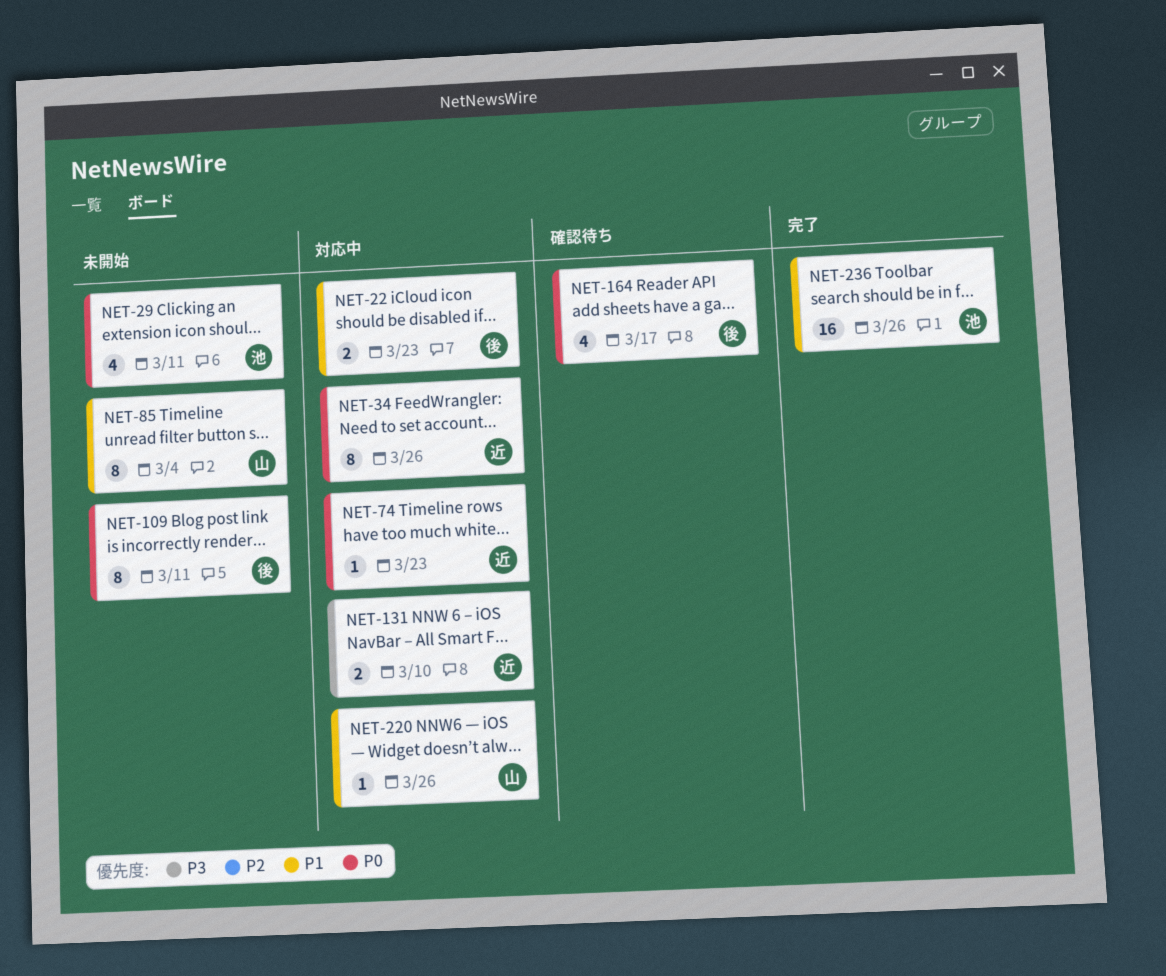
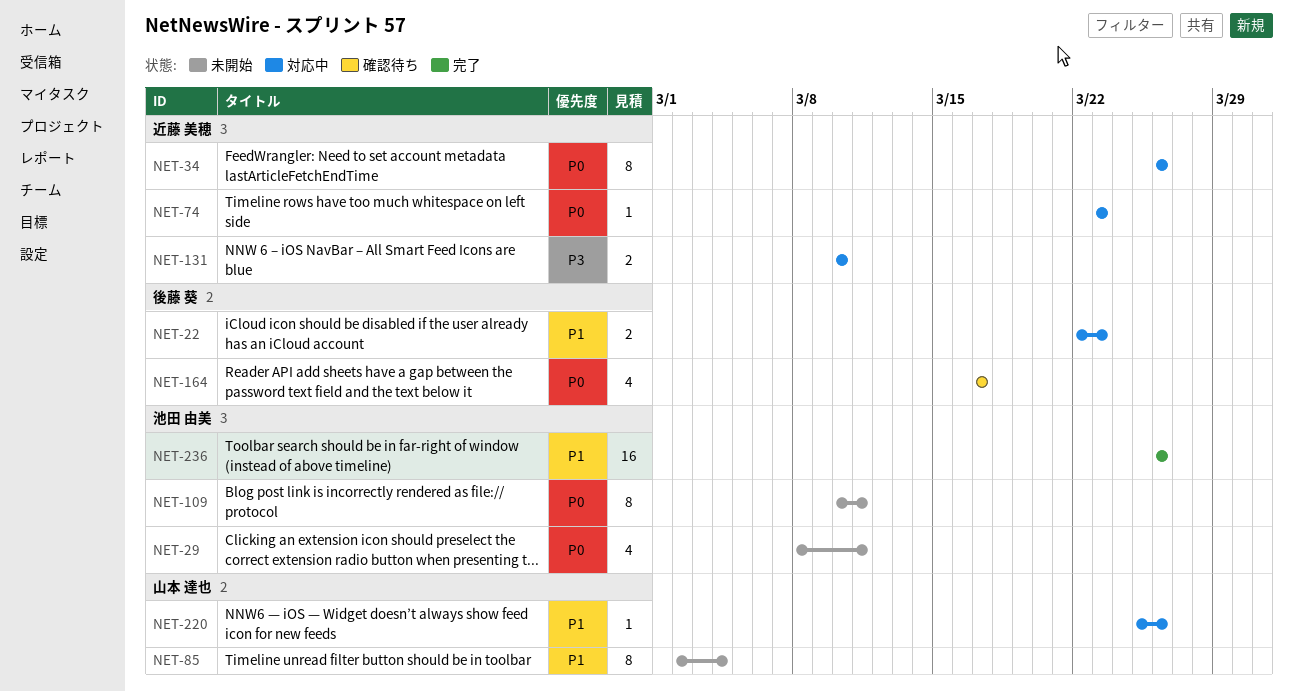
NET-109, owner: 後藤 葵 -> 池田 由美

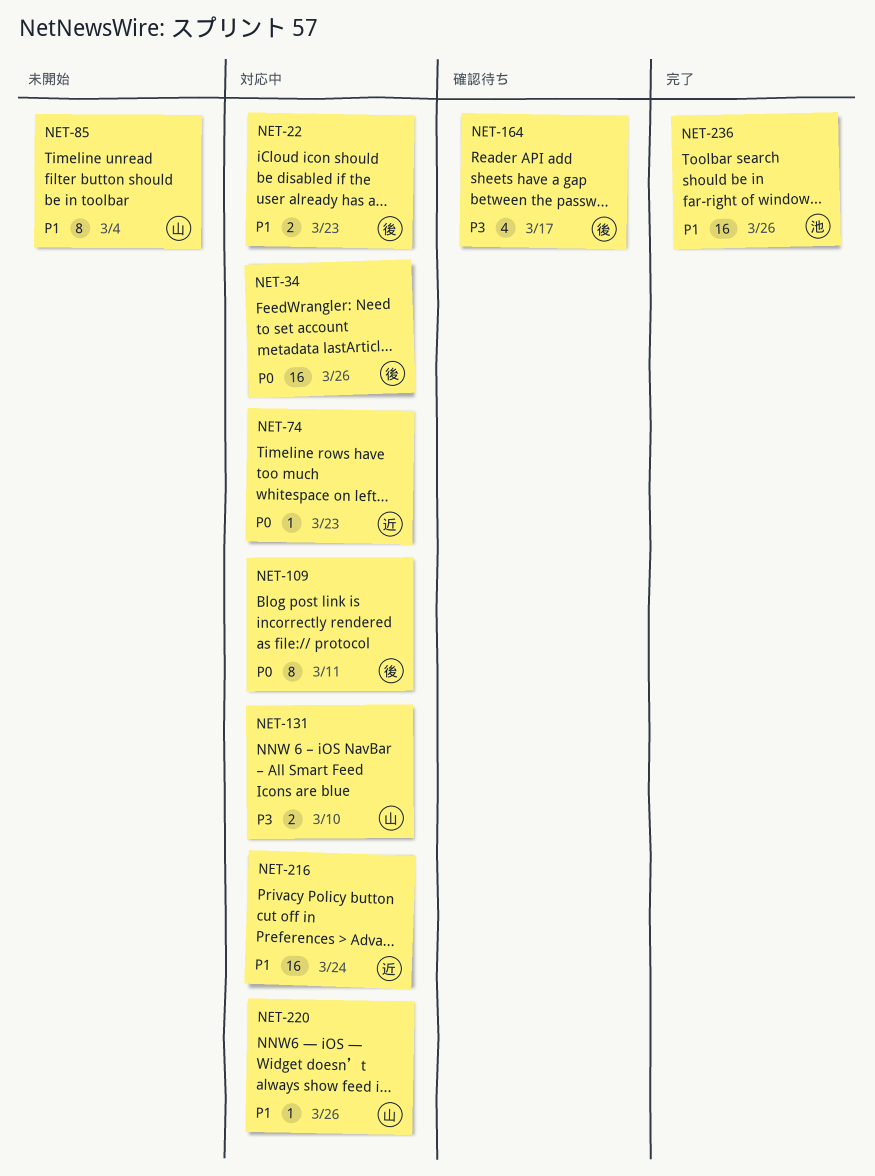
NET-29: present -> none
NET-34, owner: 近藤 美穂 -> 後藤 葵
NET-34, estimate: 8 -> 16
NET-109, status: 未開始 -> 対応中
NET-109, owner: 池田 由美 -> 後藤 葵
NET-131, owner: 近藤 美穂 -> 山本 達也
NET-164, priority: P0 -> P3
NET-216: none -> present

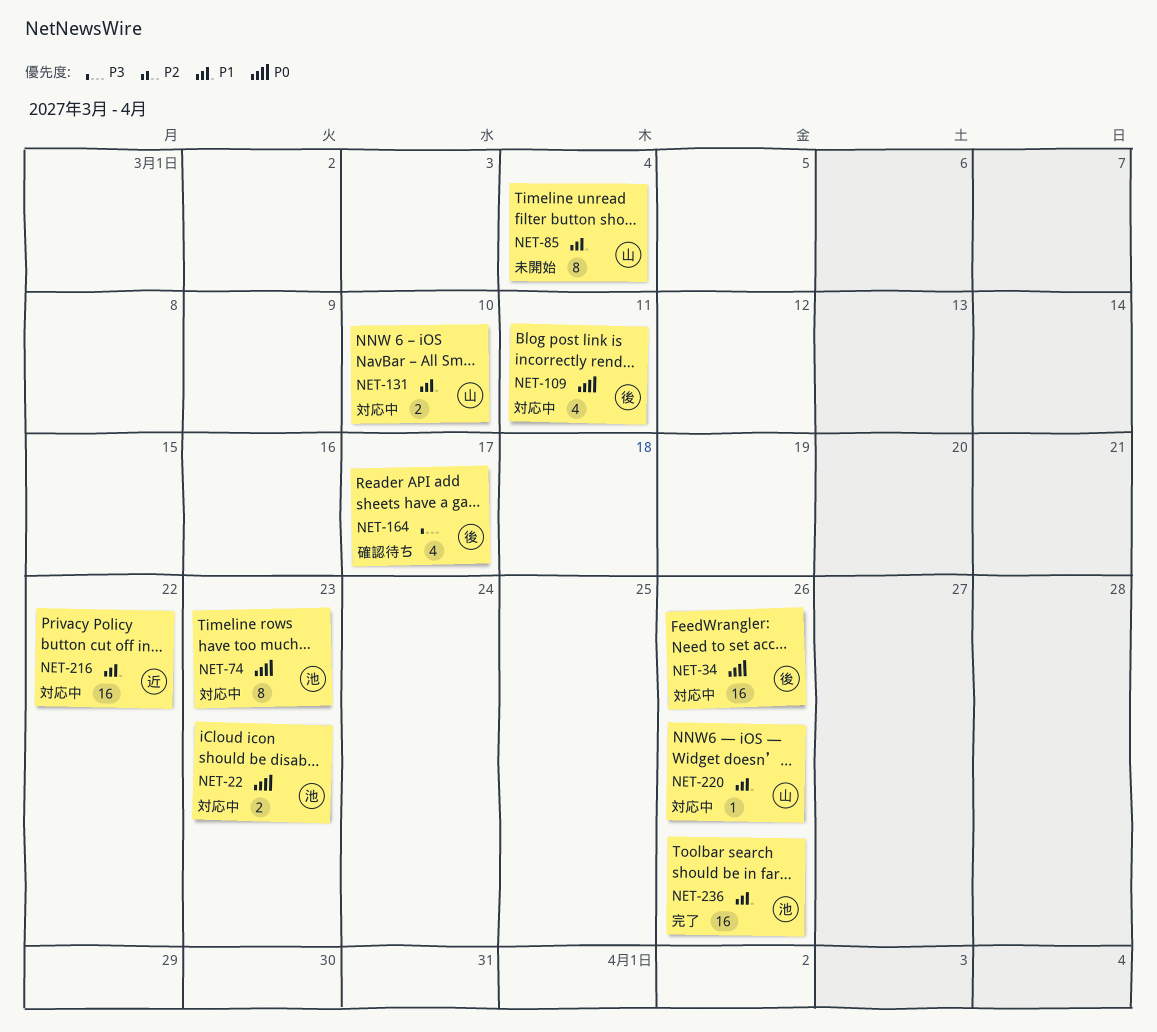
NET-22, owner: 後 -> 池
NET-22, priority: P1 -> P0
NET-74, owner: 近 -> 池
NET-74, estimate: 1 -> 8
NET-109, estimate: 8 -> 4
NET-131, priority: P3 -> P1
NET-216, due: Mar 24 -> Mar 22

